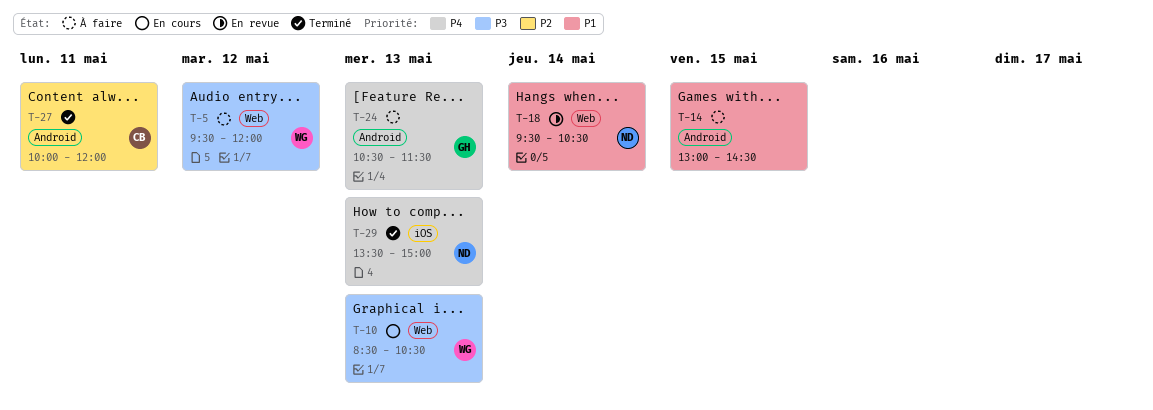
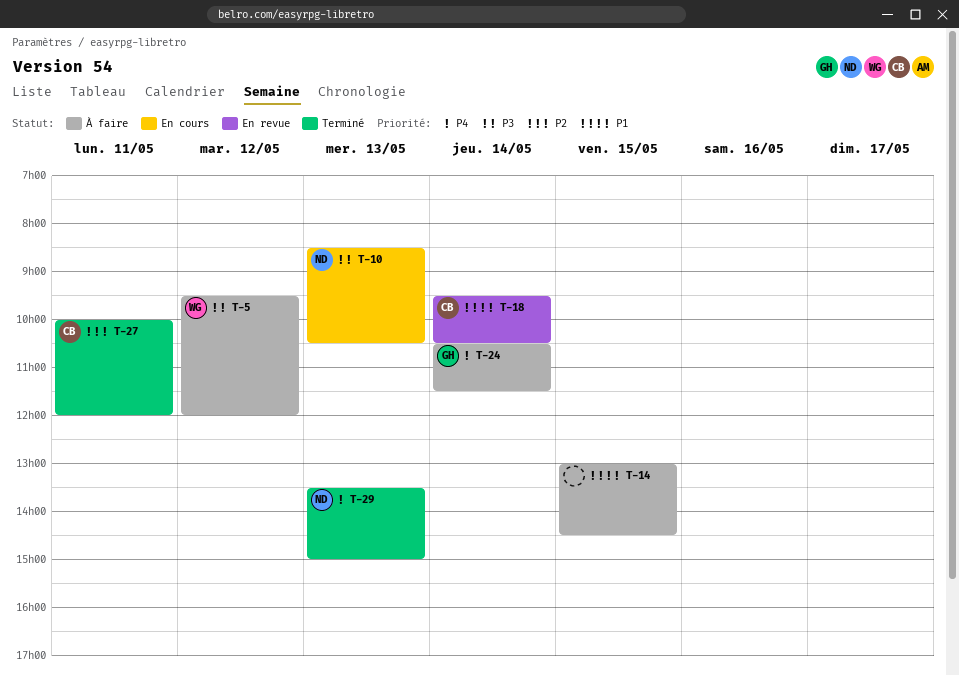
T-10, owner: WG -> ND
T-18, owner: ND -> CB
T-24, day: May 13 -> May 14

